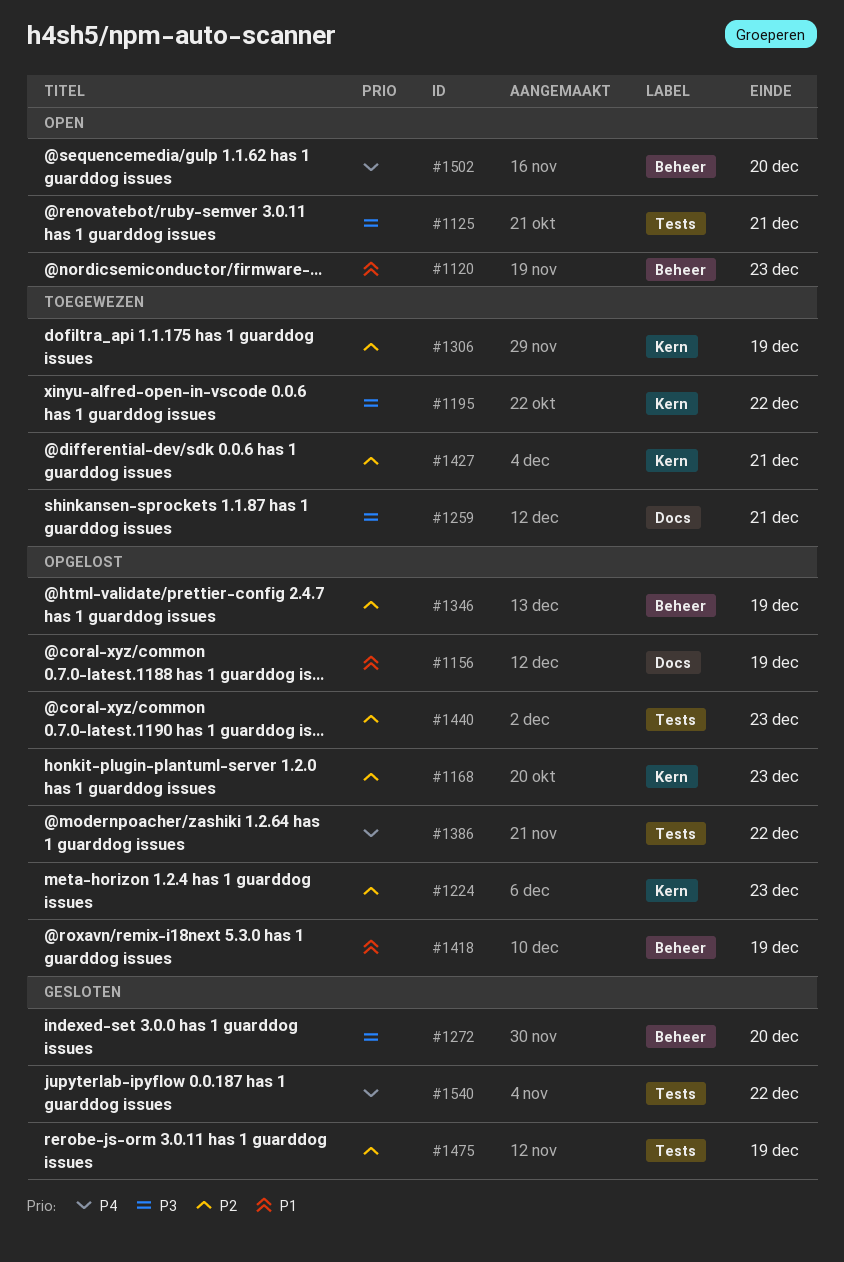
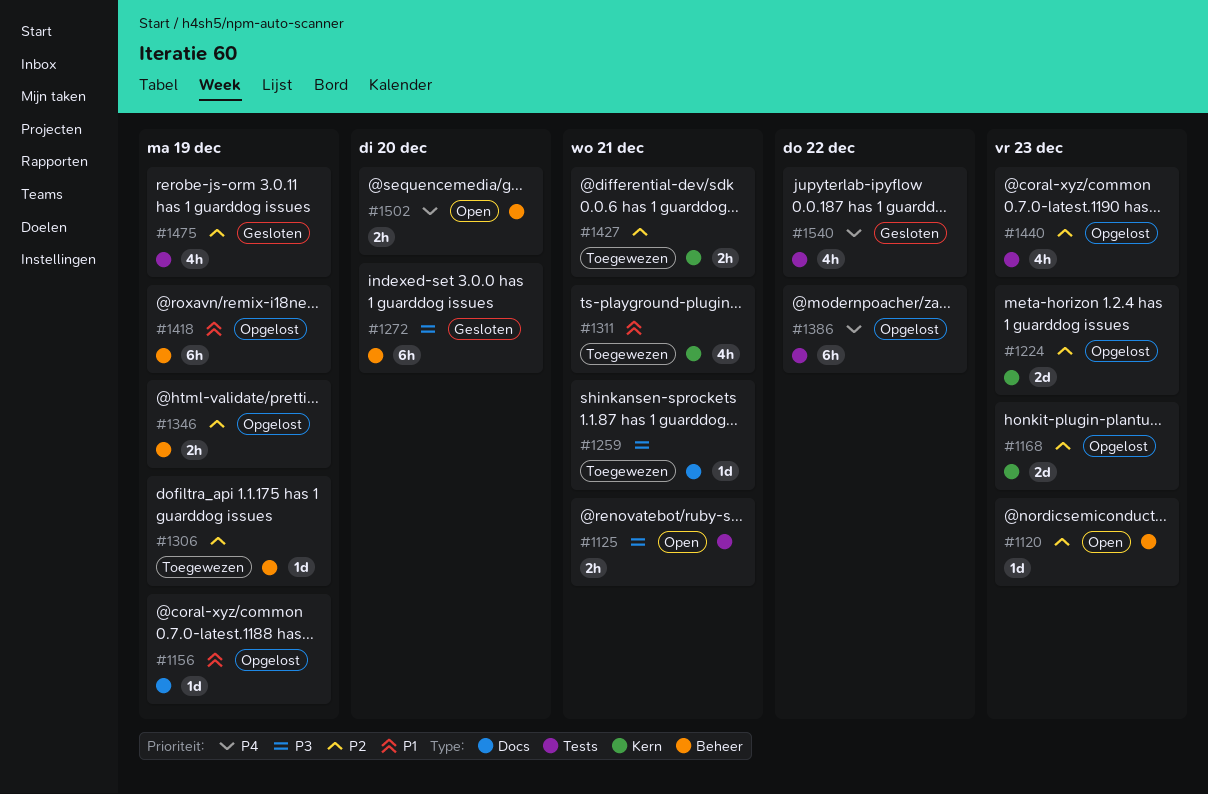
#1120, priority: P1 -> P2
#1195: present -> none
#1306, label: Kern -> Beheer
#1311: none -> present

